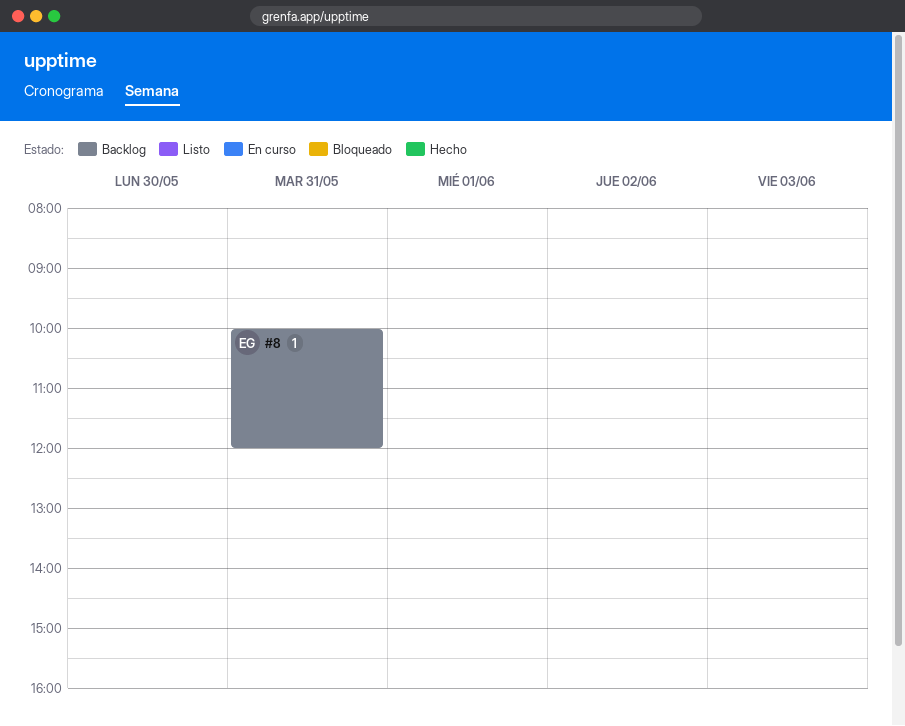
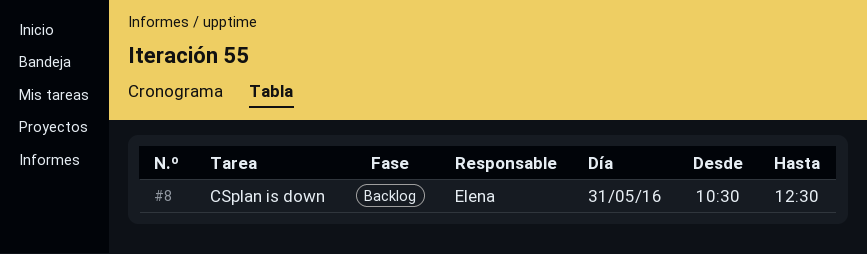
#8, begins: 10:00 -> 10:30
#8, ends: 12:00 -> 12:30

